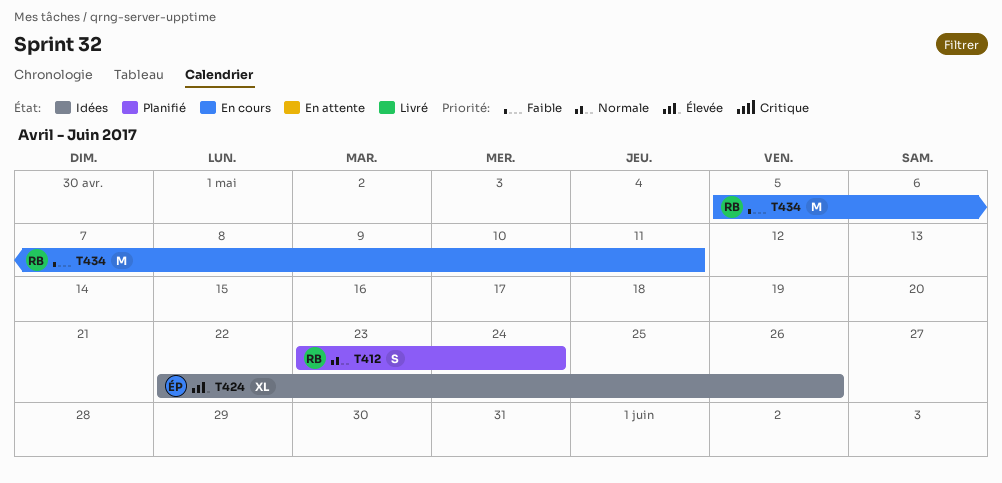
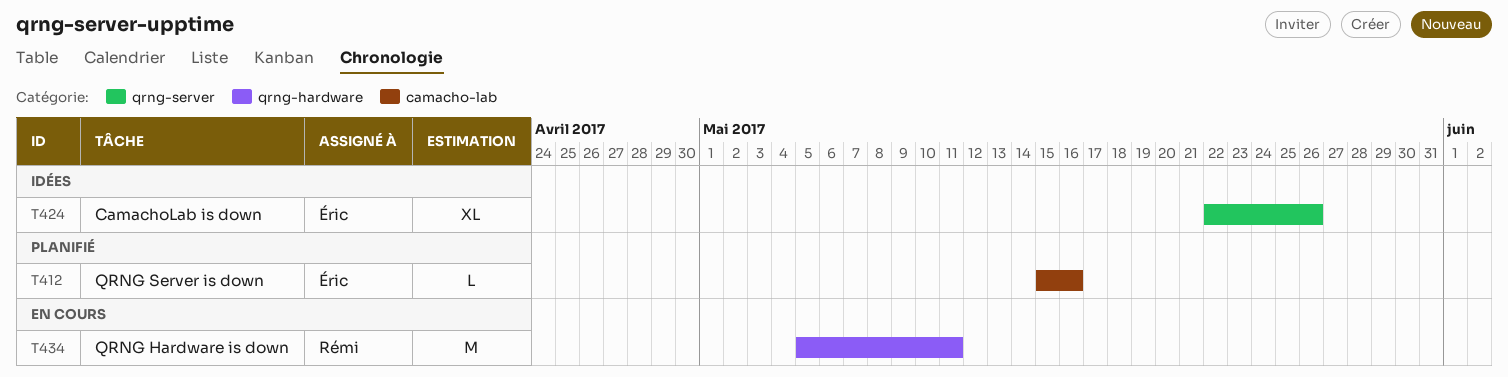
T412, owner: Rémi -> Éric
T412, estimate: S -> L
T412, start: May 23 -> May 15
T412, due: May 24 -> May 16

